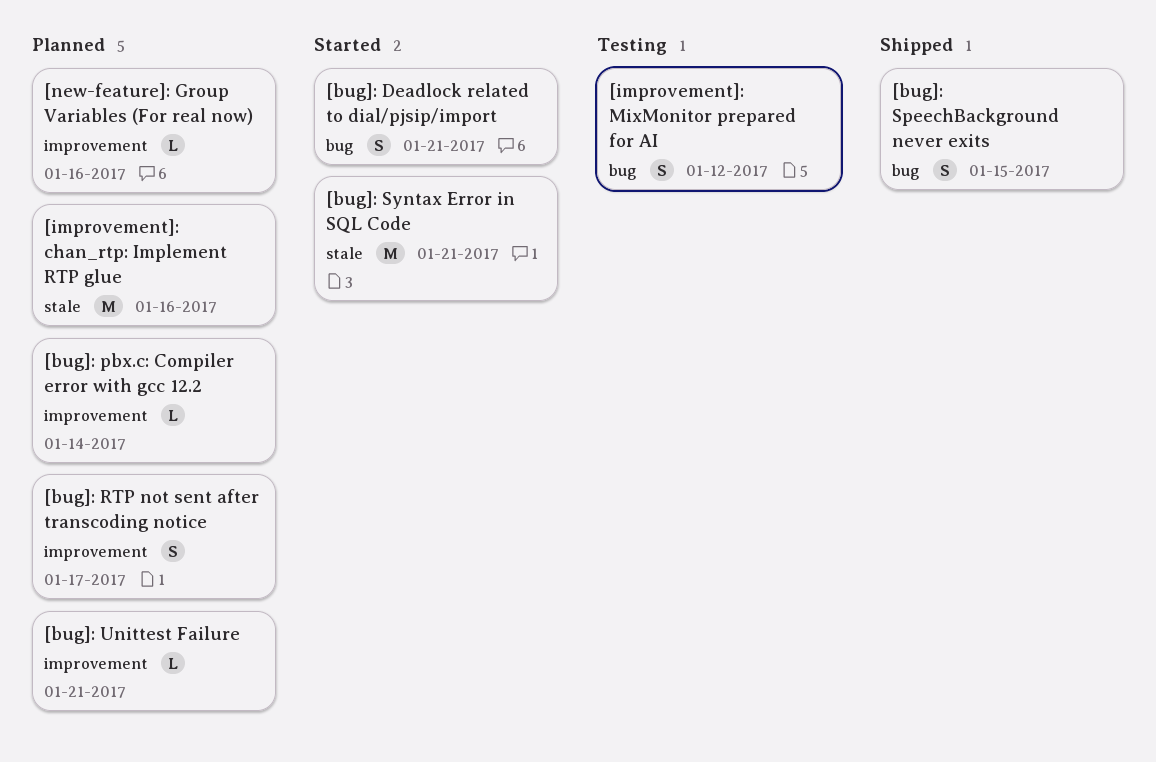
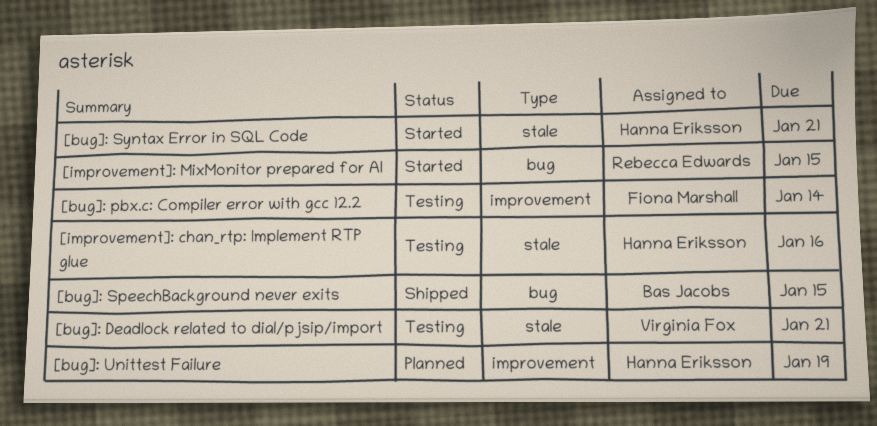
[bug]: Deadlock related to dial/pjsip/import, status: Started -> Testing
[bug]: Deadlock related to dial/pjsip/import, label: bug -> stale
[bug]: pbx.c: Compiler error with gcc 12.2, status: Planned -> Testing
[bug]: RTP not sent after transcoding notice: present -> none
[bug]: Unittest Failure, due: Jan 21 -> Jan 19
[improvement]: chan_rtp: Implement RTP glue, status: Planned -> Testing
[improvement]: MixMonitor prepared for AI, status: Testing -> Started
[improvement]: MixMonitor prepared for AI, due: Jan 12 -> Jan 15
[new-feature]: Group Variables (For real now): present -> none

